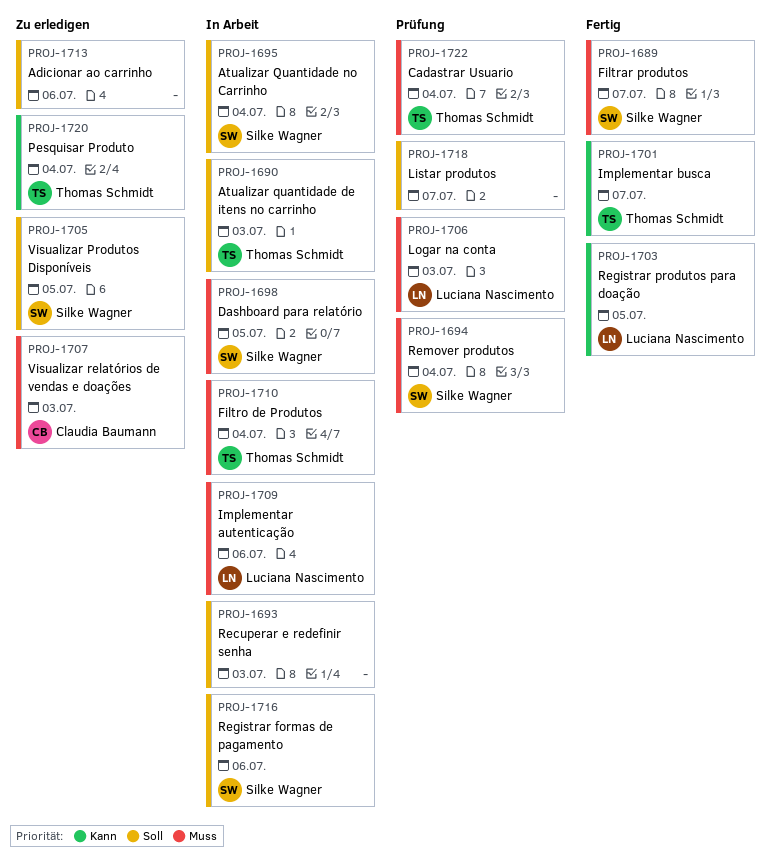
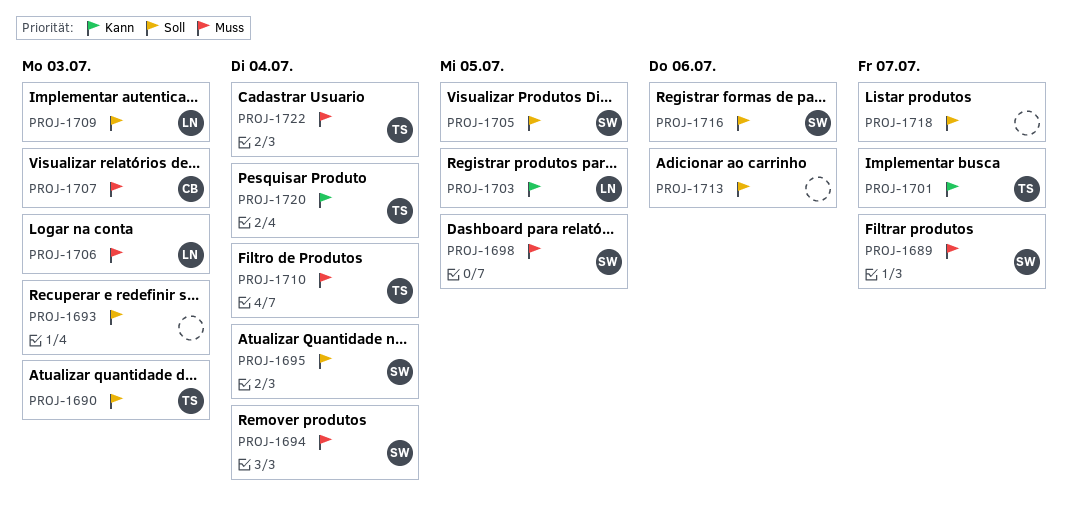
PROJ-1709, priority: Muss -> Soll
PROJ-1709, due: Jul 6 -> Jul 3

